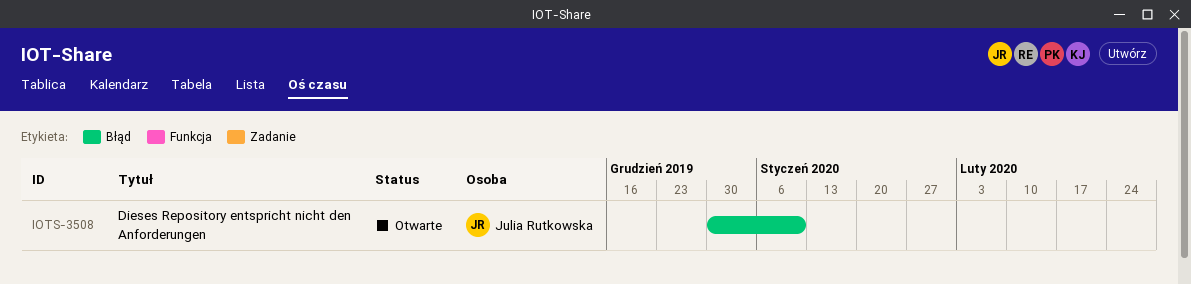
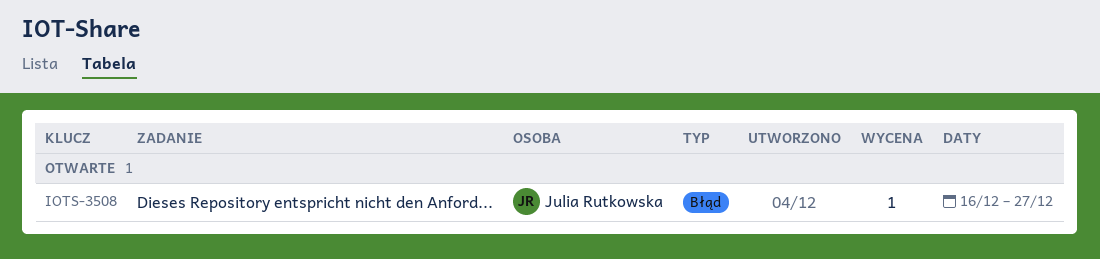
IOTS-3508, start: Dec 30 -> Dec 16
IOTS-3508, due: Jan 10 -> Dec 27

